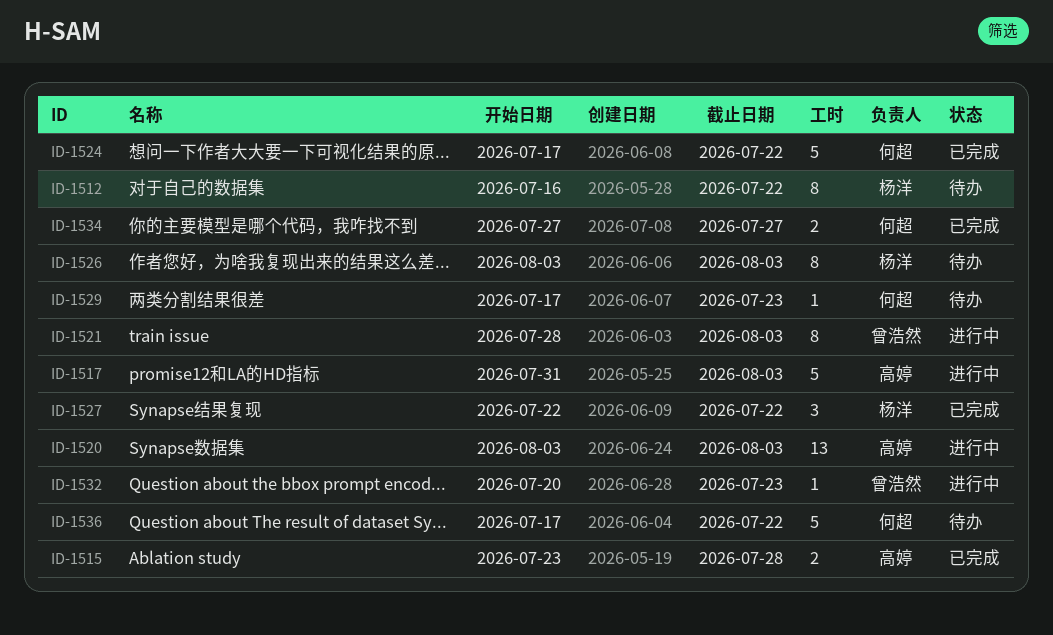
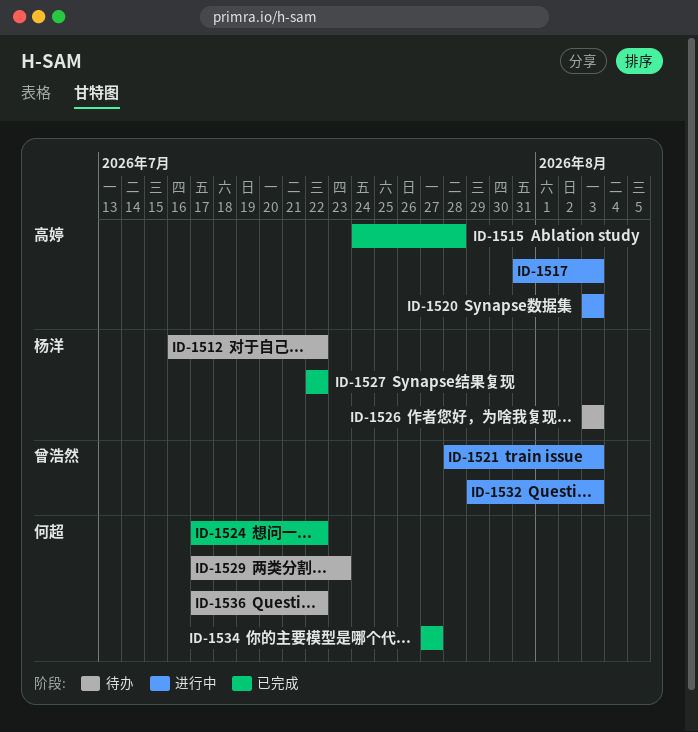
ID-1515, start: Jul 23 -> Jul 24
ID-1532, start: Jul 20 -> Jul 29
ID-1532, due: Jul 23 -> Aug 3

